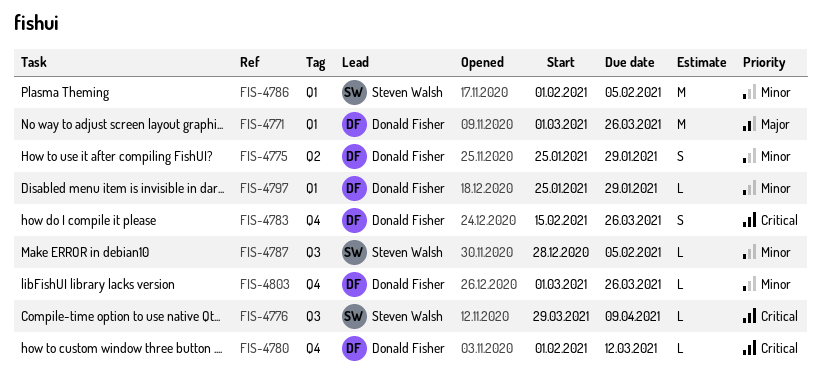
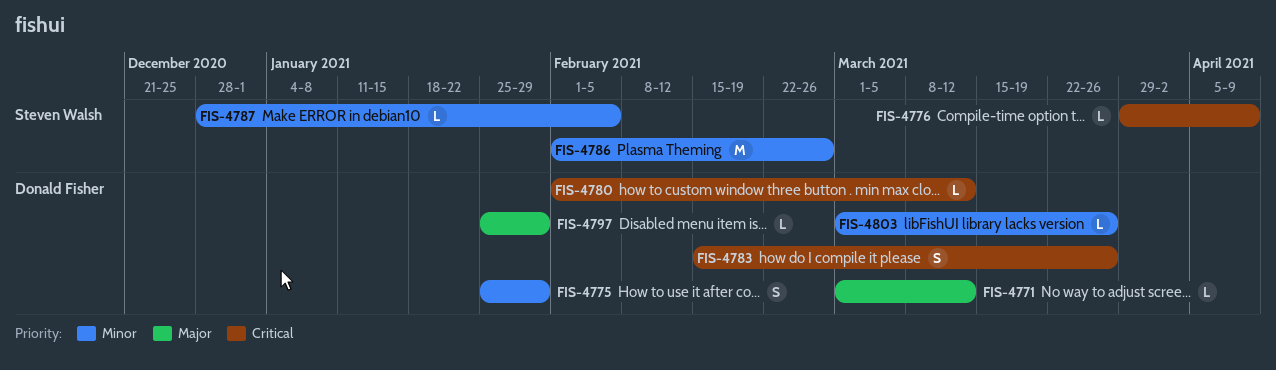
FIS-4771, estimate: M -> L
FIS-4771, due: Mar 26 -> Mar 12
FIS-4786, due: Feb 5 -> Feb 26
FIS-4797, priority: Minor -> Major

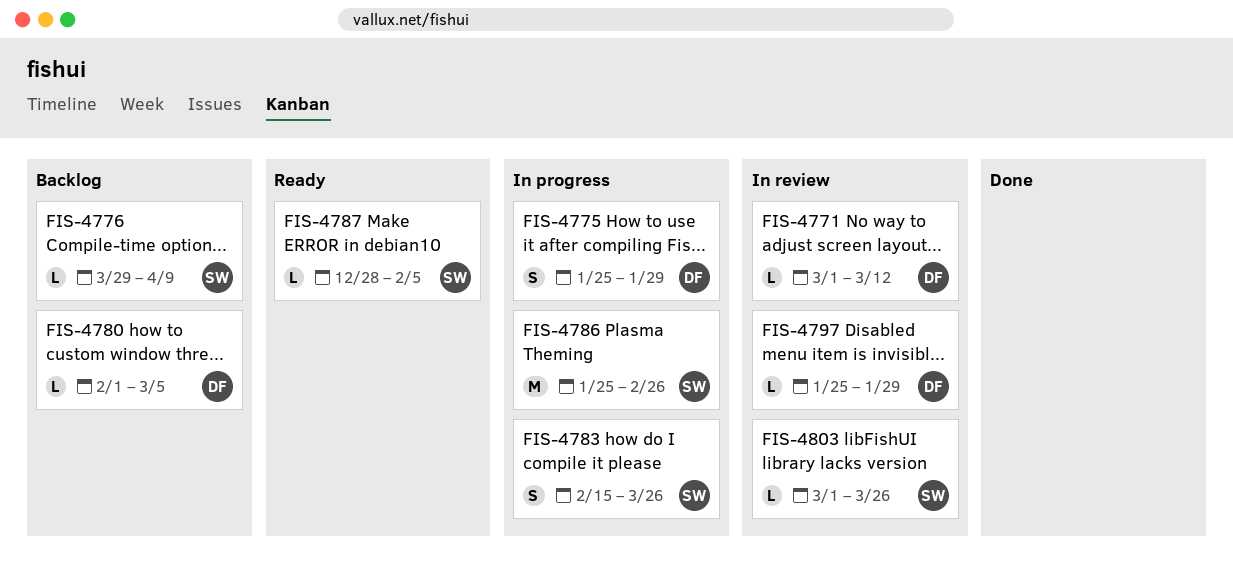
FIS-4780, due: Mar 12 -> Mar 5
FIS-4783, owner: Donald Fisher -> Steven Walsh
FIS-4786, start: Feb 1 -> Jan 25
FIS-4803, owner: Donald Fisher -> Steven Walsh

